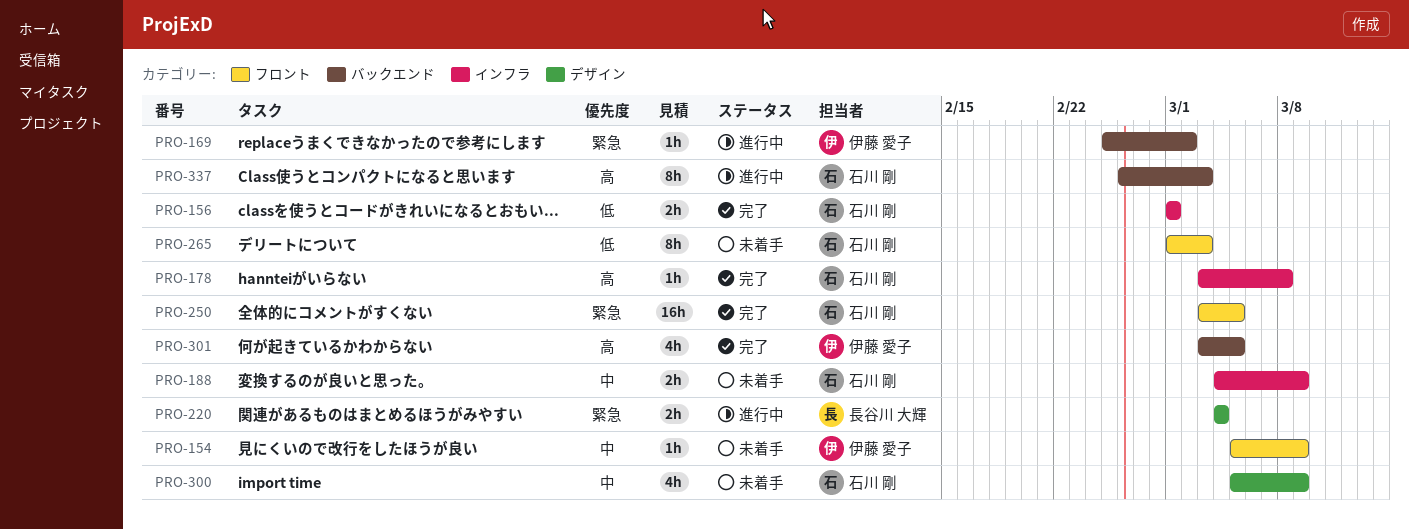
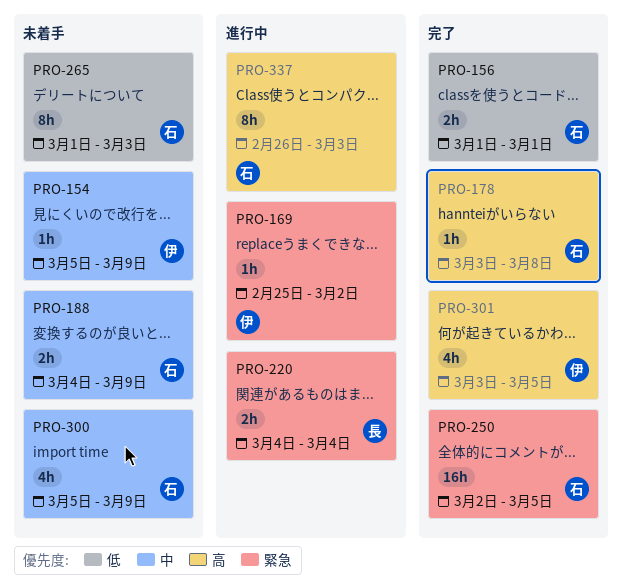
PRO-250, start: Mar 3 -> Mar 2

